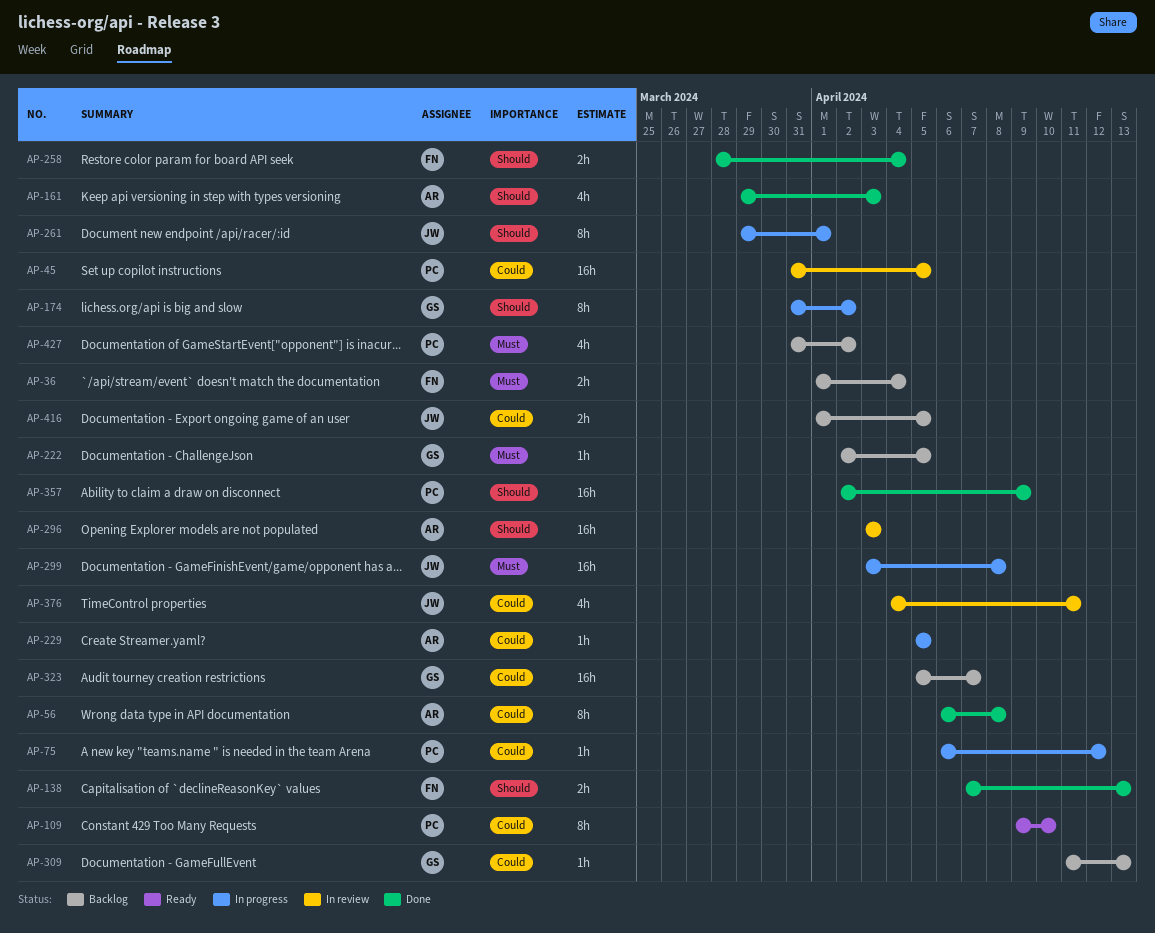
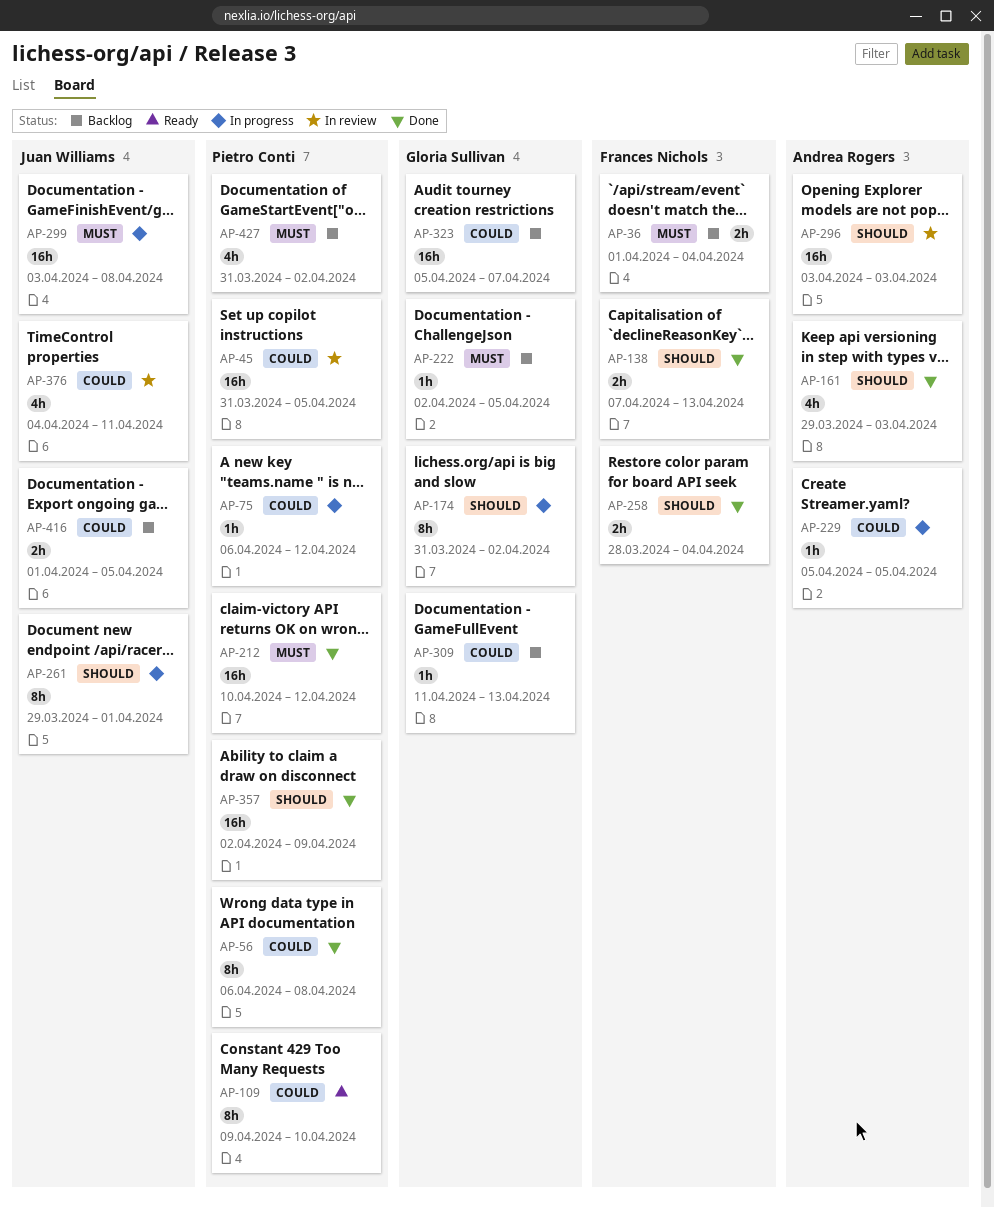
AP-56, owner: Andrea Rogers -> Pietro Conti
AP-212: none -> present

